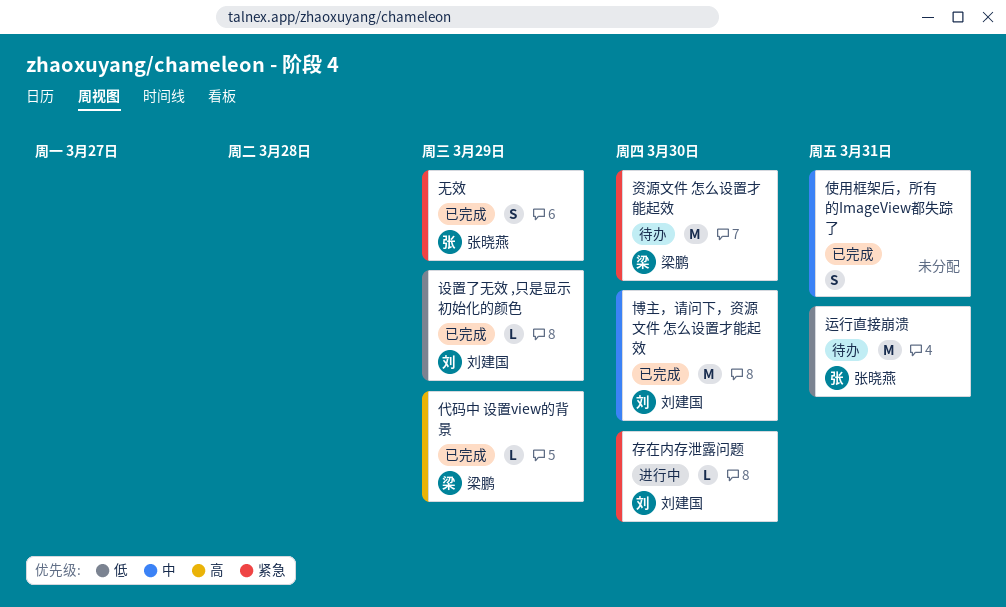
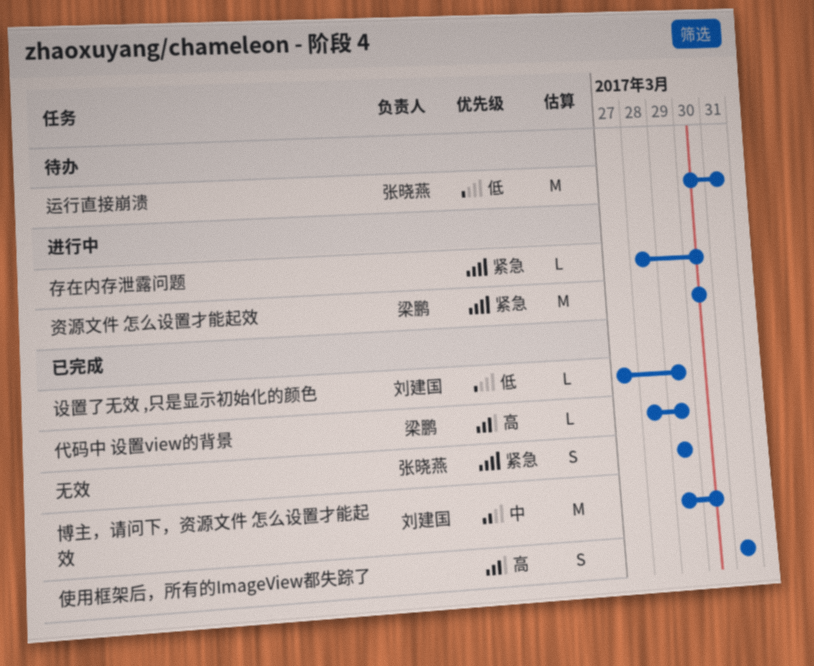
使用框架后，所有的ImageView都失踪了, priority: 中 -> 高
存在内存泄露问题, owner: 刘建国 -> none
资源文件 怎么设置才能起效, status: 待办 -> 进行中

